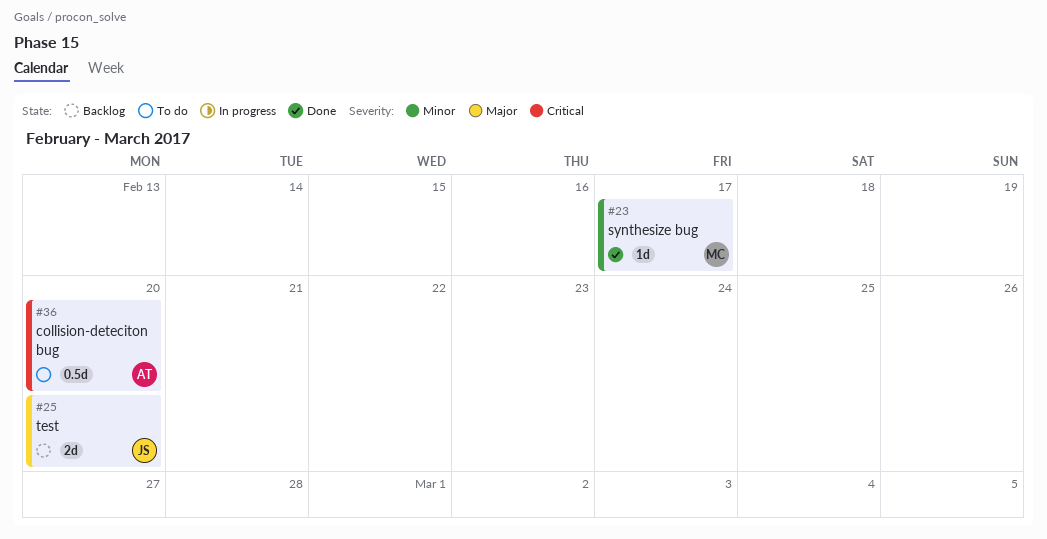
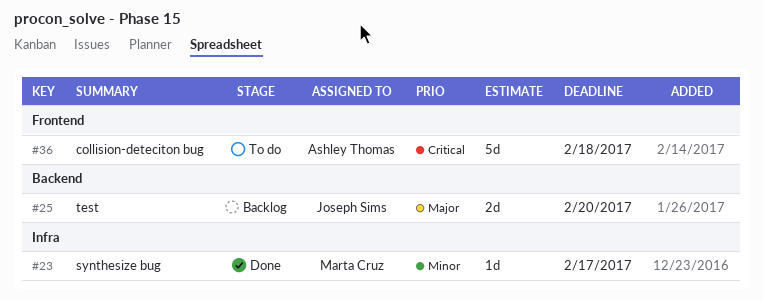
#36, estimate: 0.5d -> 5d
#36, due: Feb 20 -> Feb 18

